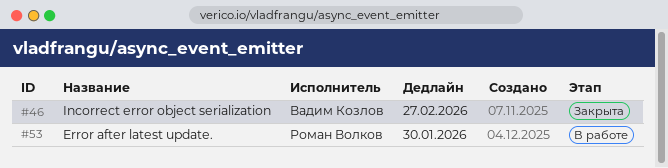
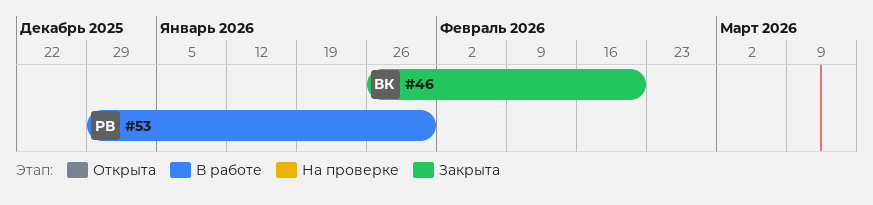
#46, due: Feb 27 -> Feb 20

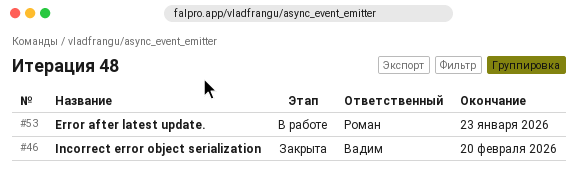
#53, due: Jan 30 -> Jan 23

